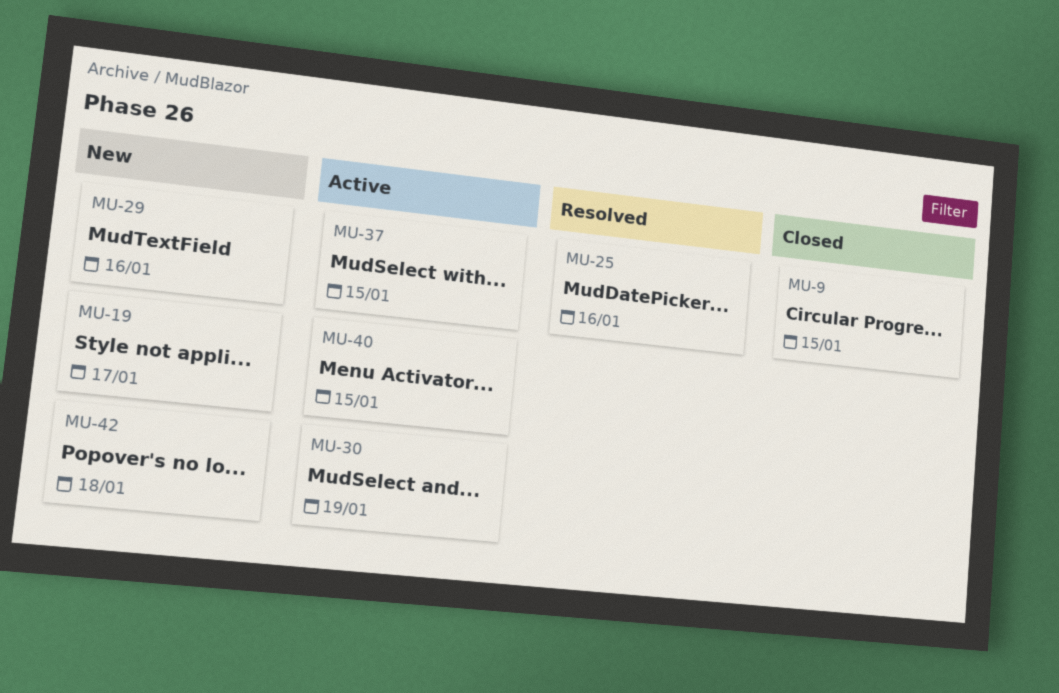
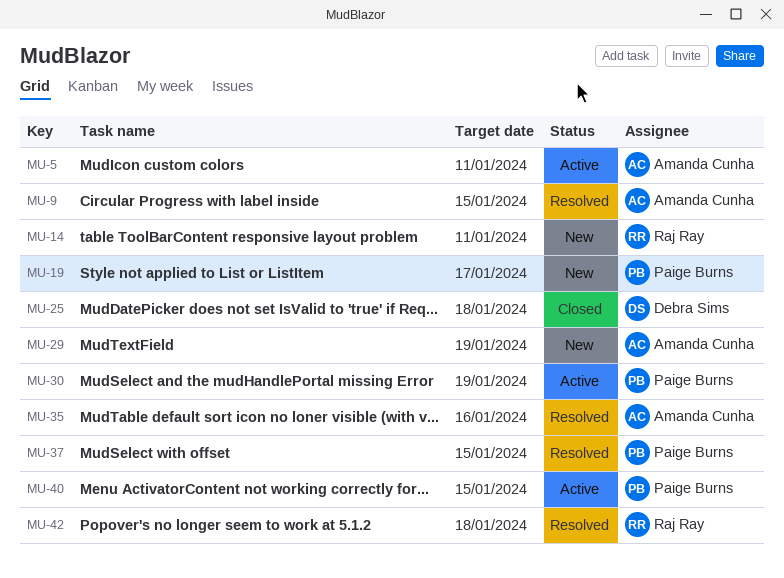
MU-5: none -> present
MU-9, status: Closed -> Resolved
MU-14: none -> present
MU-25, status: Resolved -> Closed
MU-25, due: Jan 16 -> Jan 18
MU-29, due: Jan 16 -> Jan 19
MU-35: none -> present
MU-37, status: Active -> Resolved
MU-42, status: New -> Resolved

